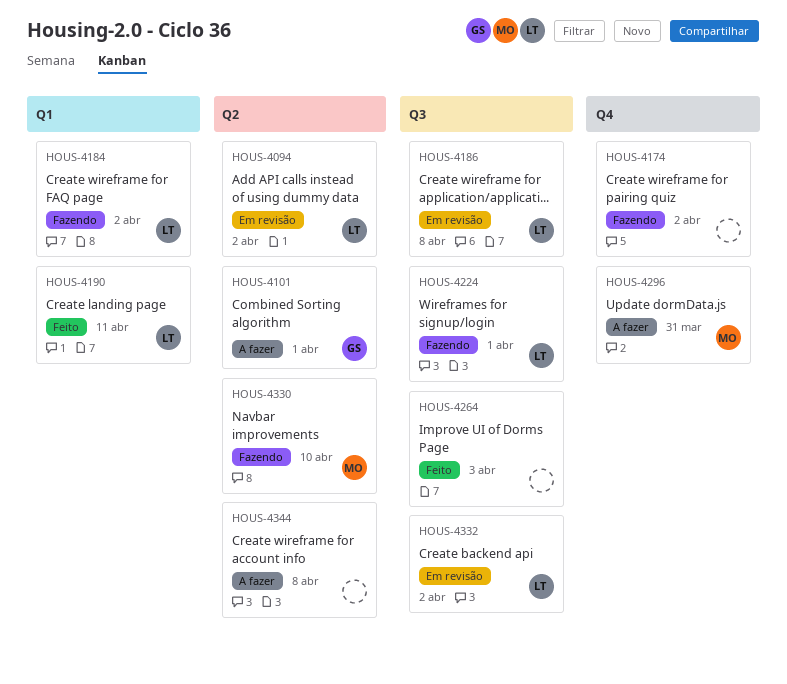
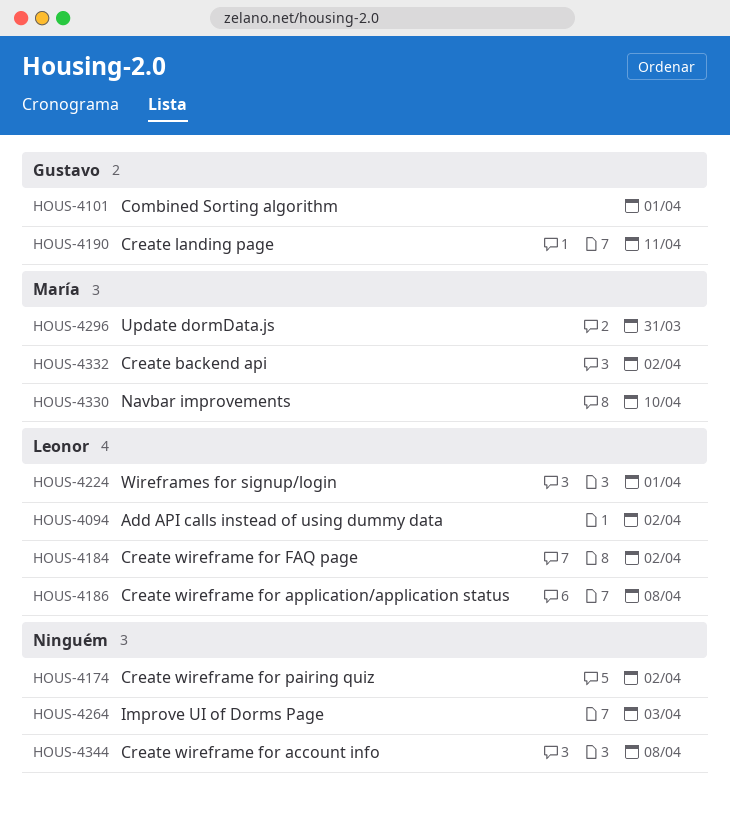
HOUS-4190, owner: Leonor -> Gustavo
HOUS-4332, owner: Leonor -> María

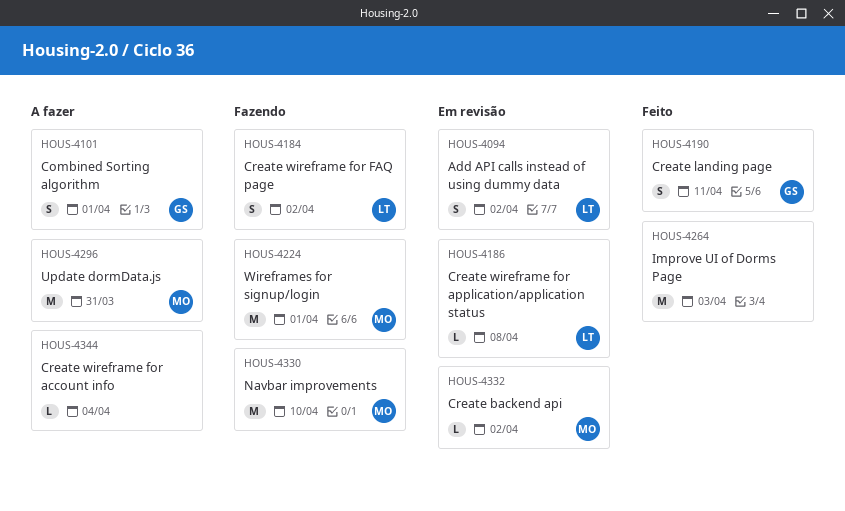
HOUS-4174: present -> none
HOUS-4224, owner: Leonor -> María
HOUS-4344, due: Apr 8 -> Apr 4

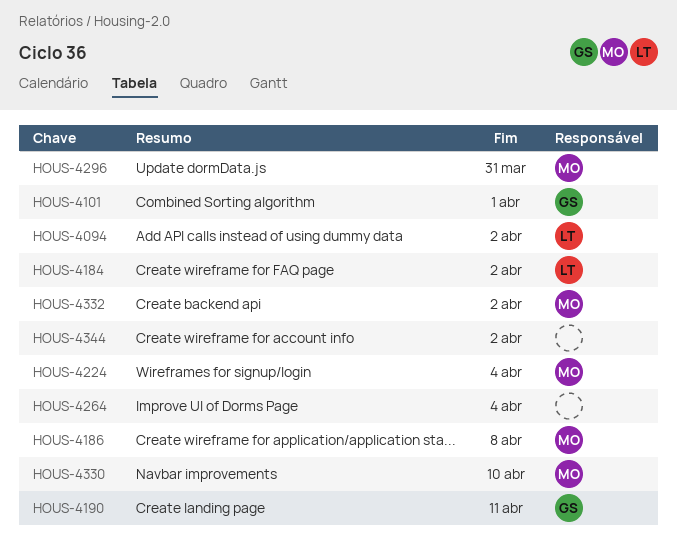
HOUS-4186, owner: LT -> MO
HOUS-4224, due: Apr 1 -> Apr 4
HOUS-4264, due: Apr 3 -> Apr 4
HOUS-4344, due: Apr 4 -> Apr 2

